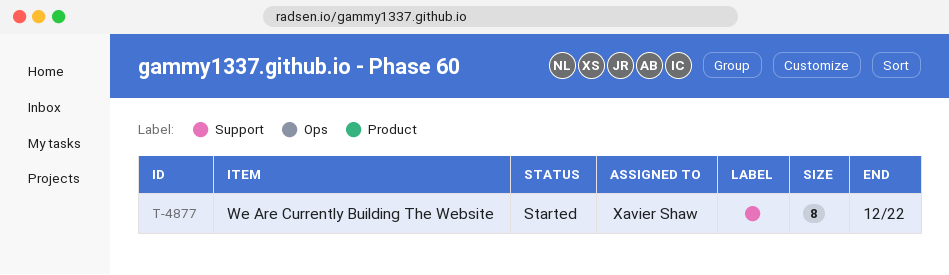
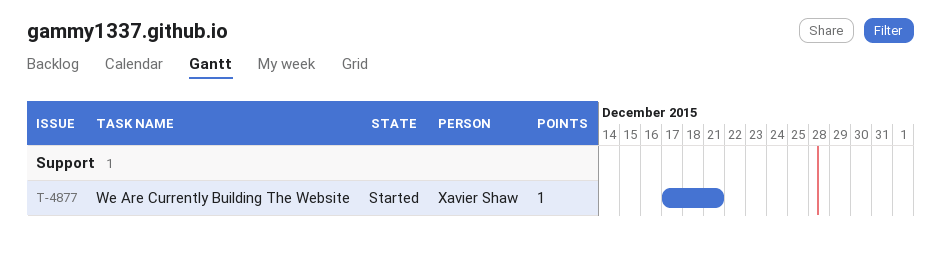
T-4877, estimate: 8 -> 1
T-4877, due: Dec 22 -> Dec 21

